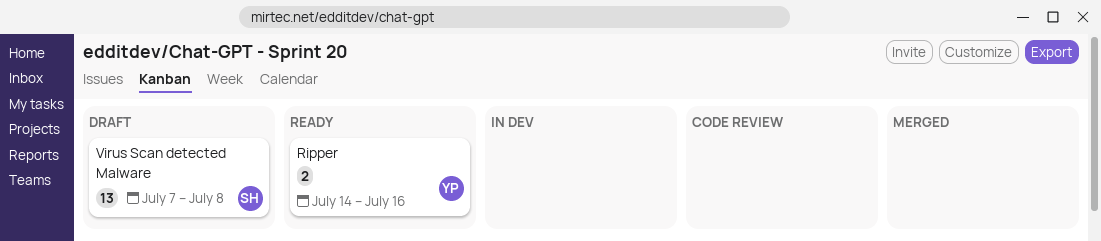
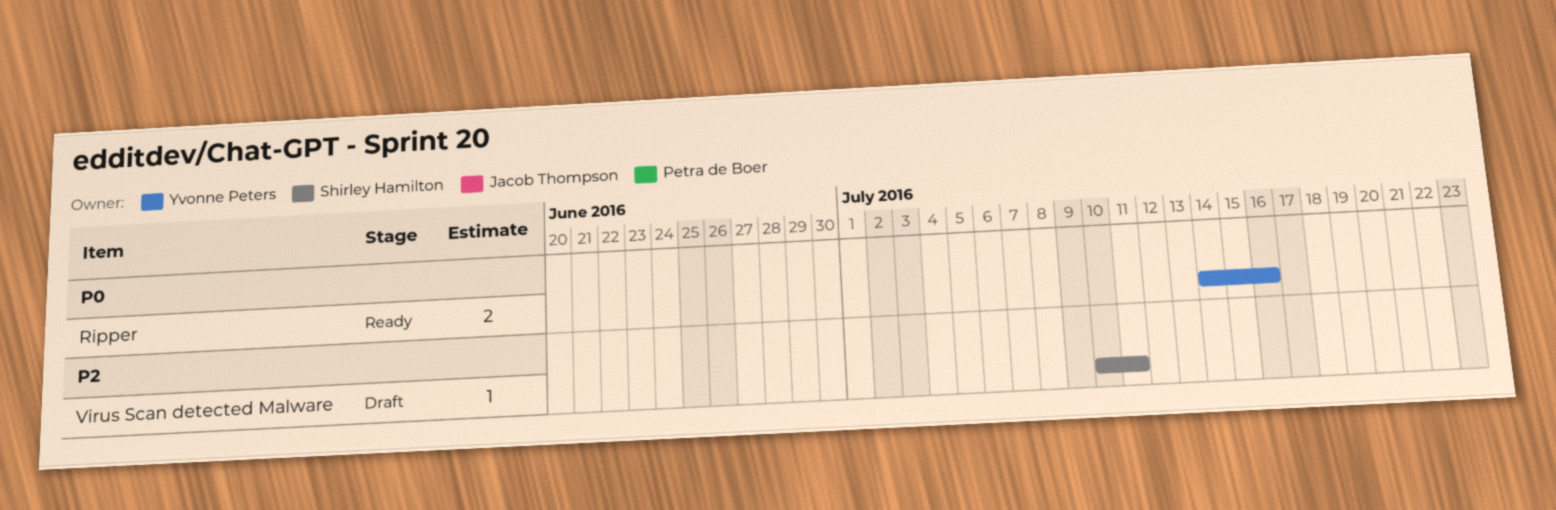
Virus Scan detected Malware, estimate: 13 -> 1
Virus Scan detected Malware, start: Jul 7 -> Jul 10
Virus Scan detected Malware, due: Jul 8 -> Jul 11

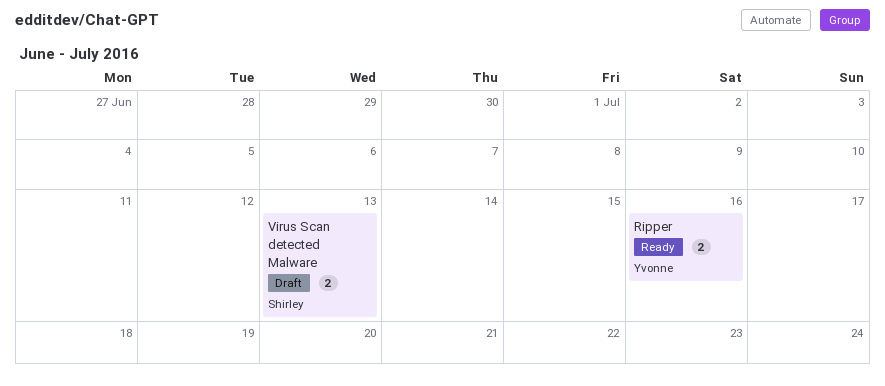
Virus Scan detected Malware, estimate: 1 -> 2
Virus Scan detected Malware, due: Jul 11 -> Jul 13

